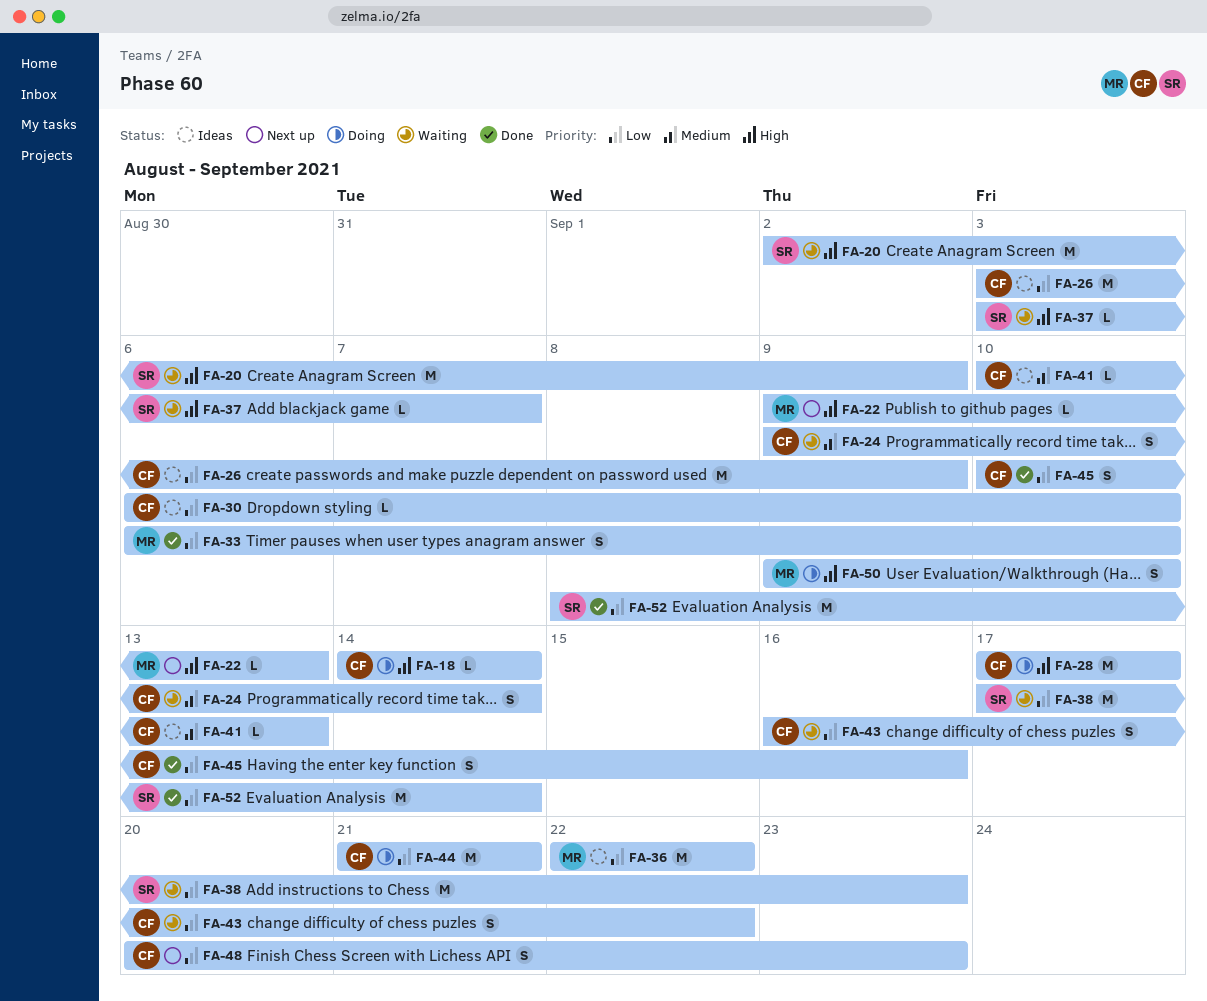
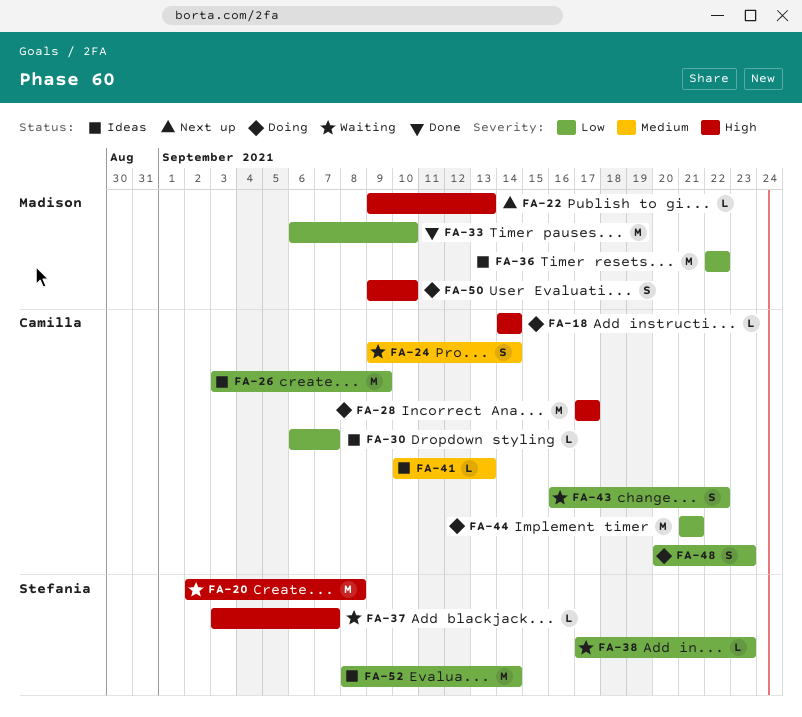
FA-20, due: Sep 9 -> Sep 8
FA-30, due: Sep 10 -> Sep 7
FA-33, estimate: S -> M
FA-38, estimate: M -> L
FA-45: present -> none
FA-48, status: Next up -> Doing
FA-52, status: Done -> Ideas

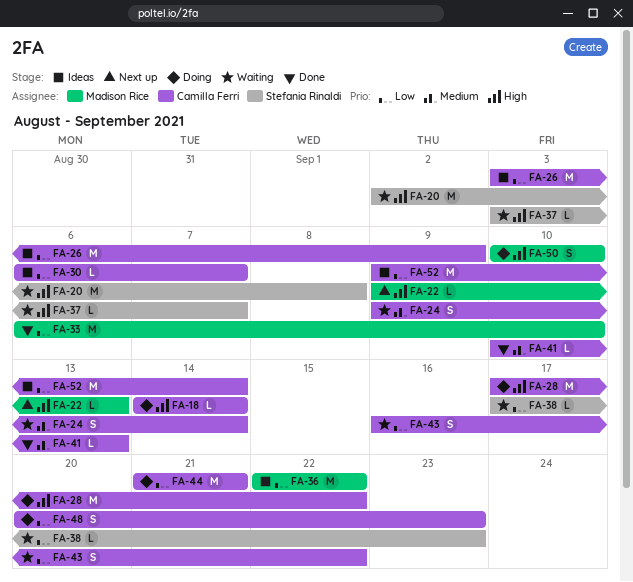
FA-28, due: Sep 17 -> Sep 22
FA-41, status: Ideas -> Done
FA-50, start: Sep 9 -> Sep 10
FA-52, owner: Stefania Rinaldi -> Camilla Ferri
FA-52, start: Sep 8 -> Sep 9

